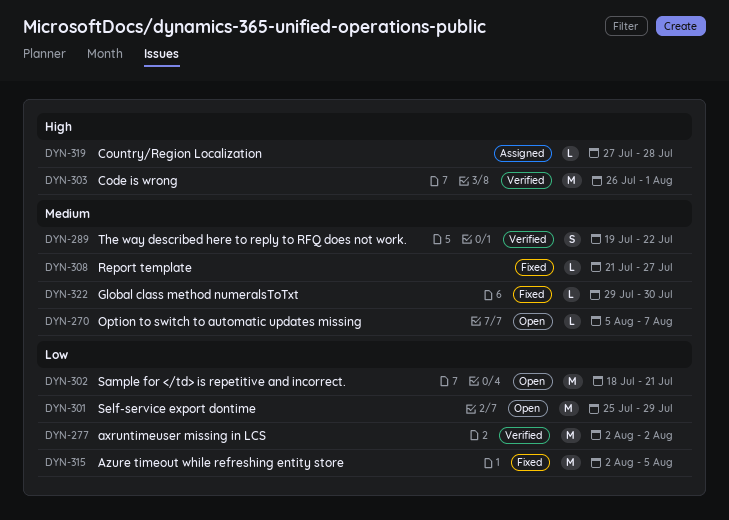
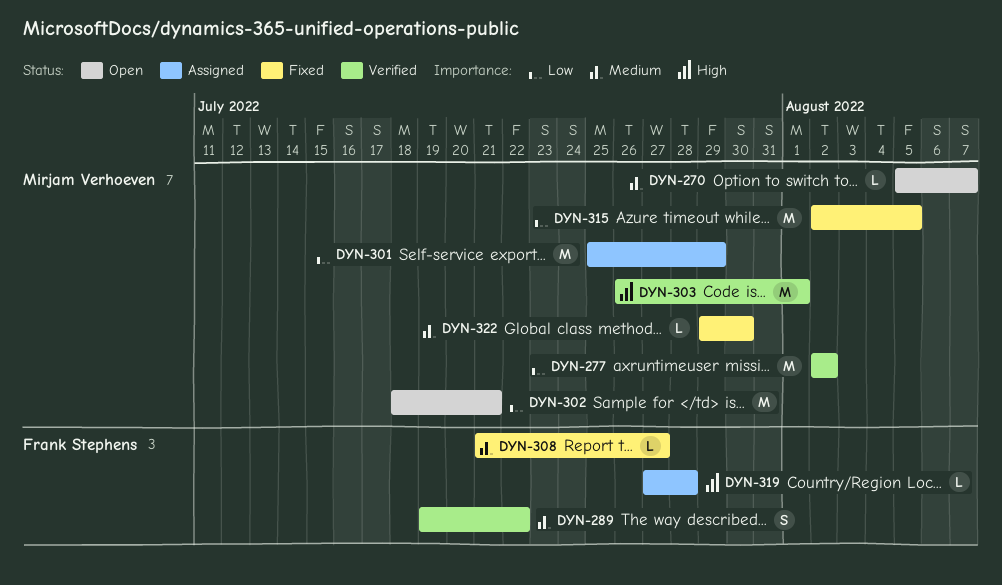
DYN-301, status: Open -> Assigned

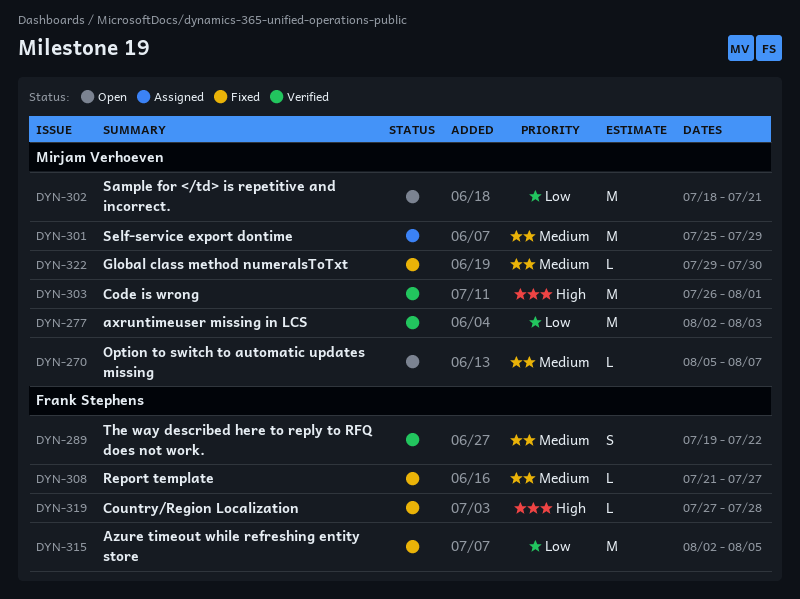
DYN-277, due: Aug 2 -> Aug 3
DYN-301, priority: Low -> Medium
DYN-315, owner: Mirjam Verhoeven -> Frank Stephens
DYN-319, status: Assigned -> Fixed

